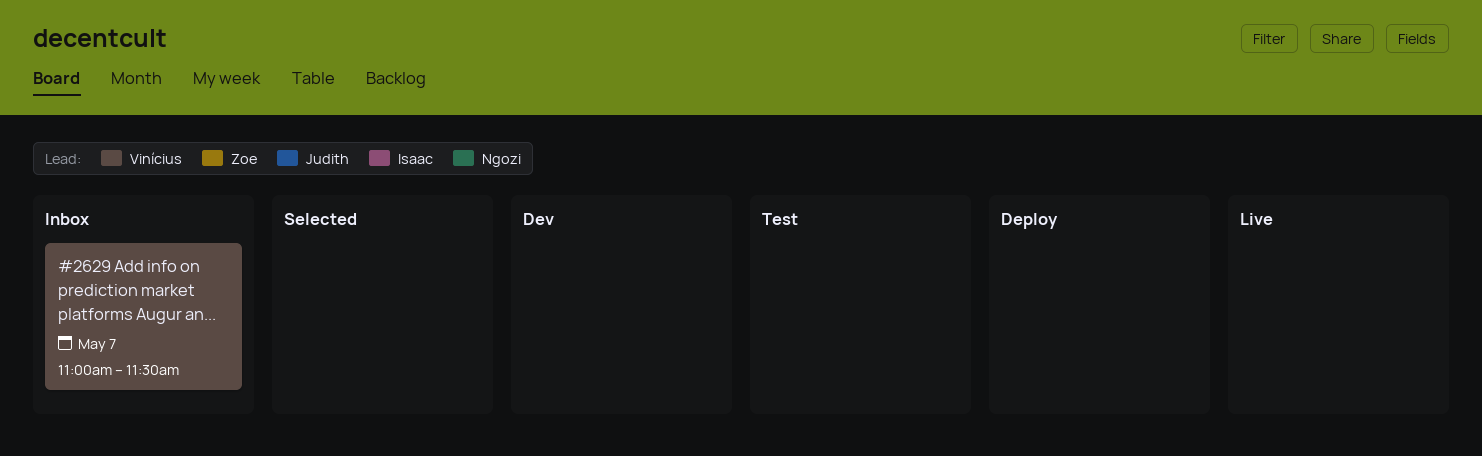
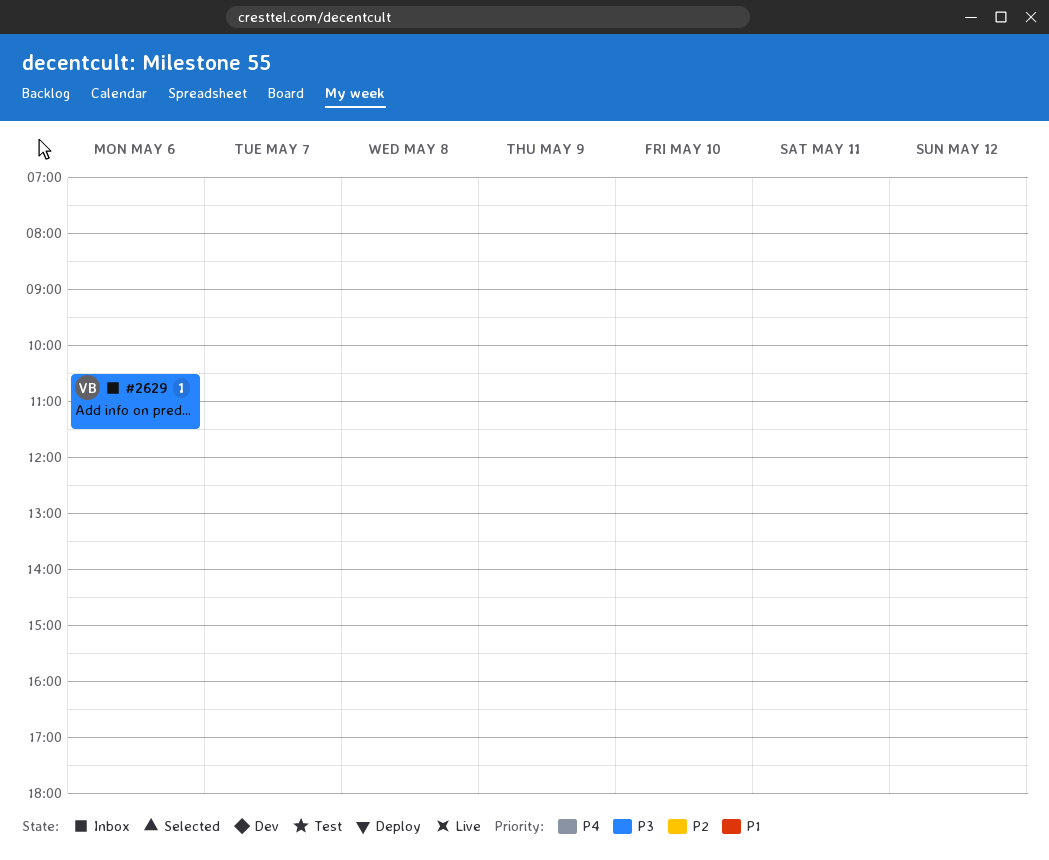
#2629, day: May 7 -> May 6
#2629, begins: 11:00 -> 10:30

